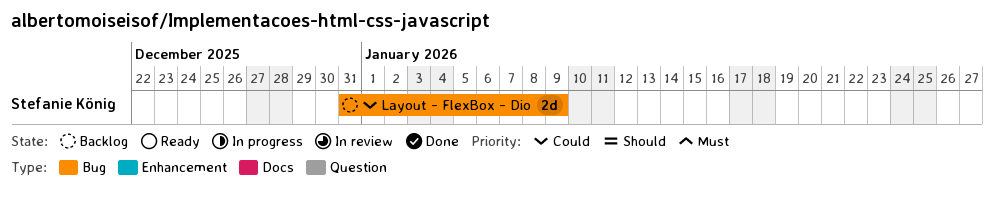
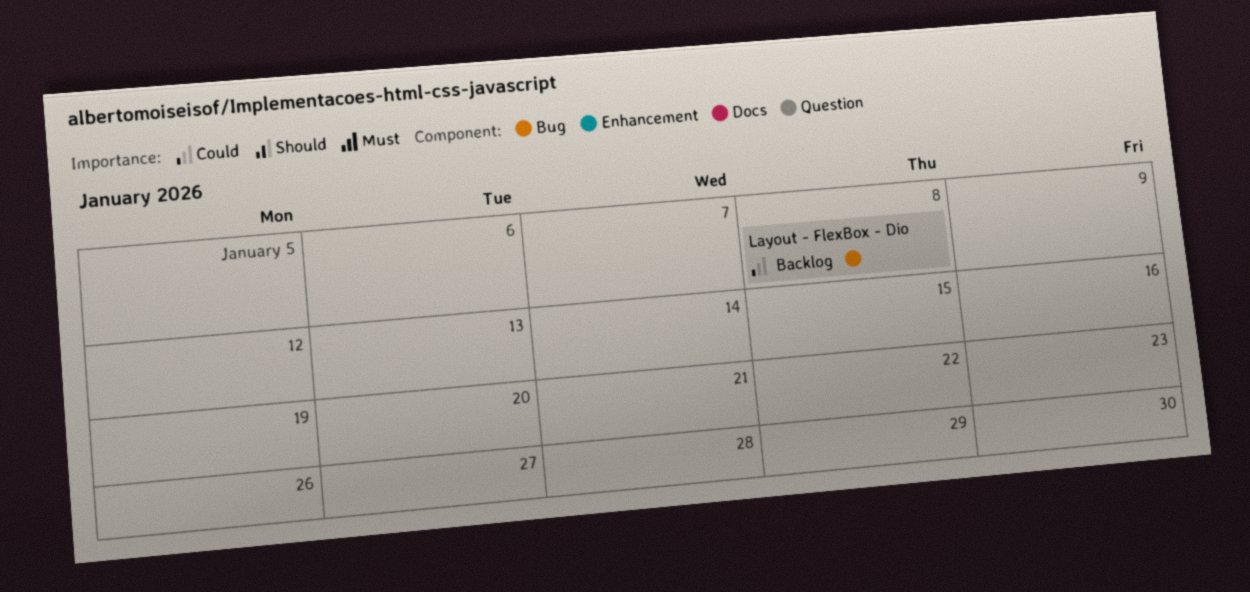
Layout - FlexBox - Dio, due: Jan 9 -> Jan 8

